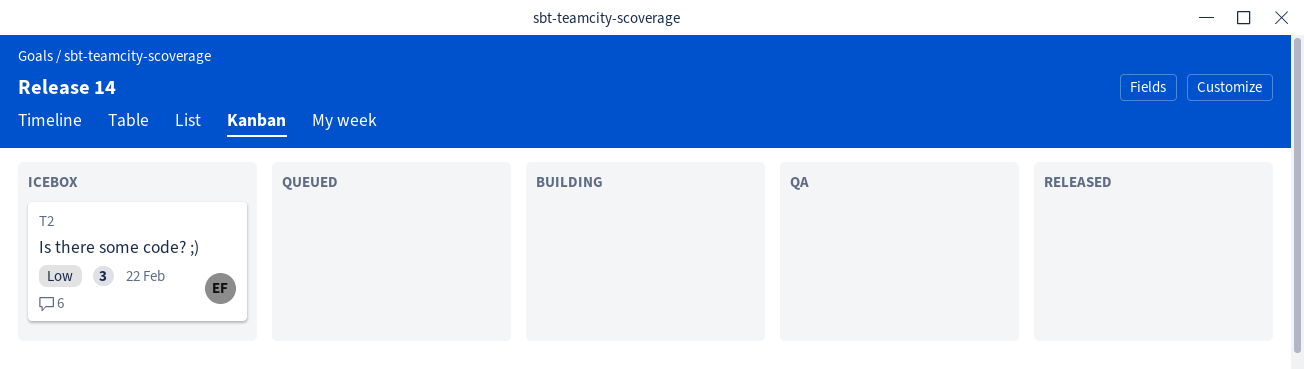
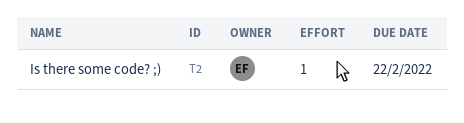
T2, estimate: 3 -> 1

